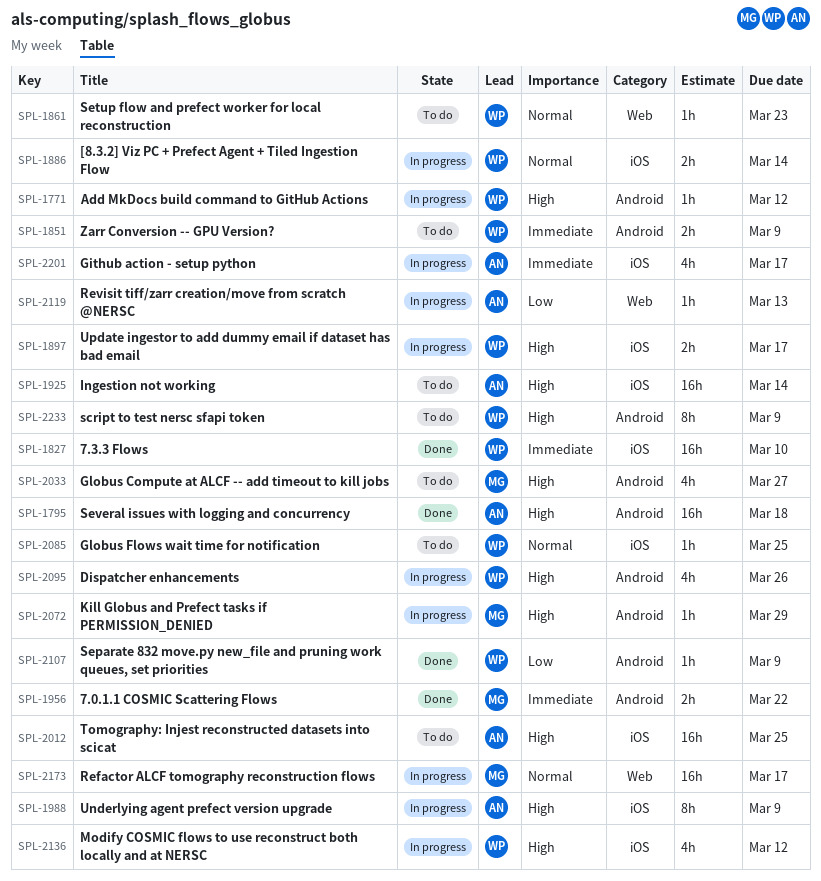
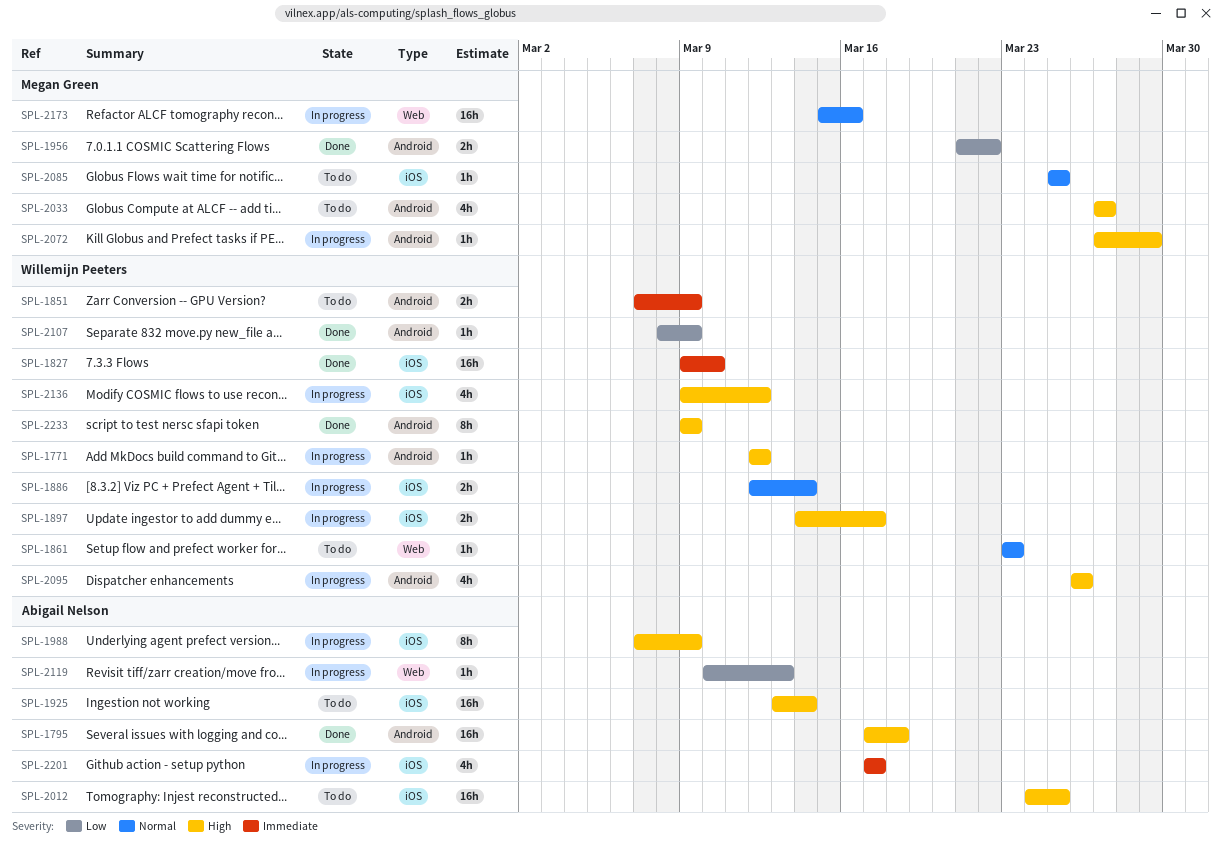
SPL-1956, priority: Immediate -> Low
SPL-2085, owner: Willemijn Peeters -> Megan Green
SPL-2173, due: Mar 17 -> Mar 16
SPL-2233, status: To do -> Done

